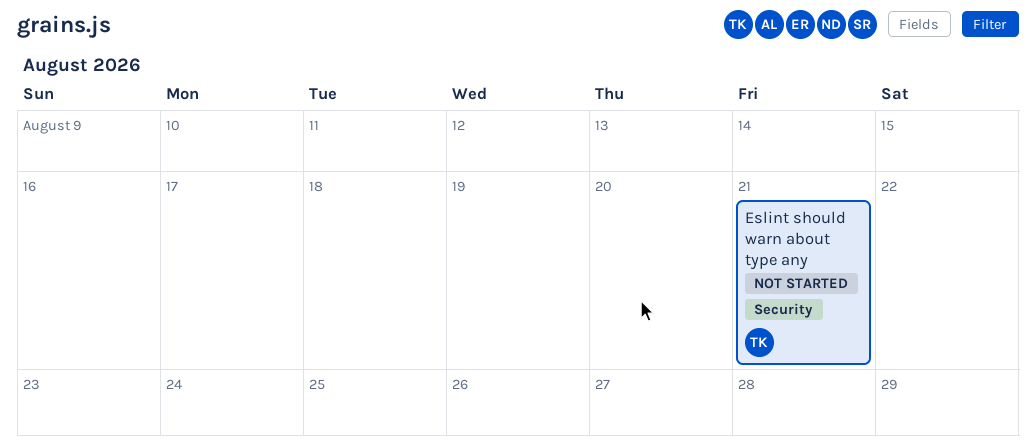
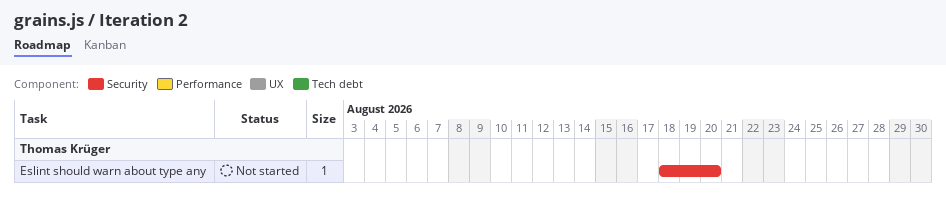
Eslint should warn about type any, due: Aug 21 -> Aug 20

